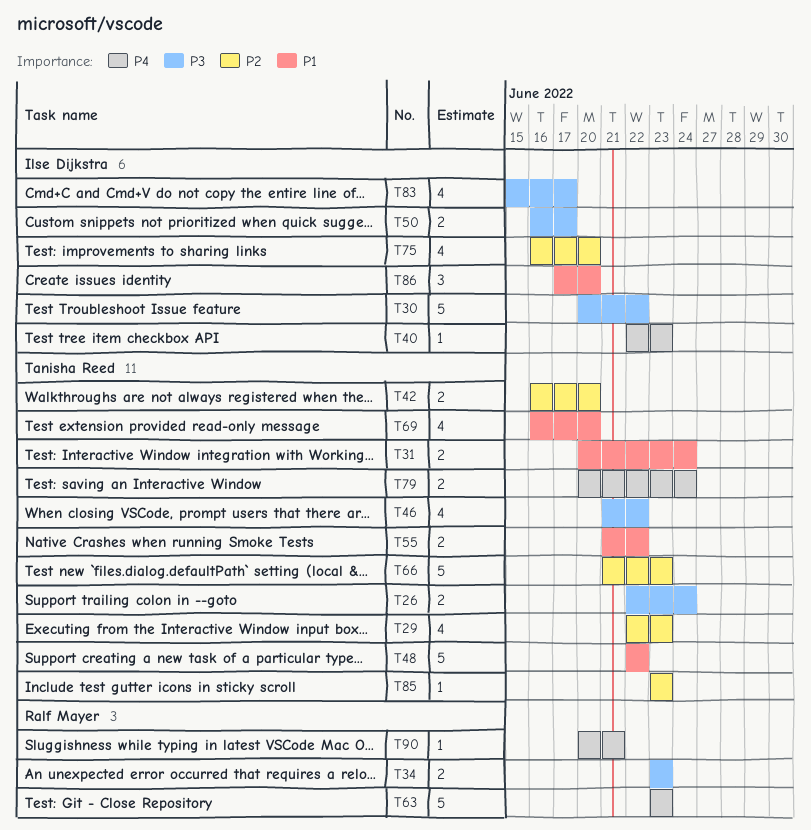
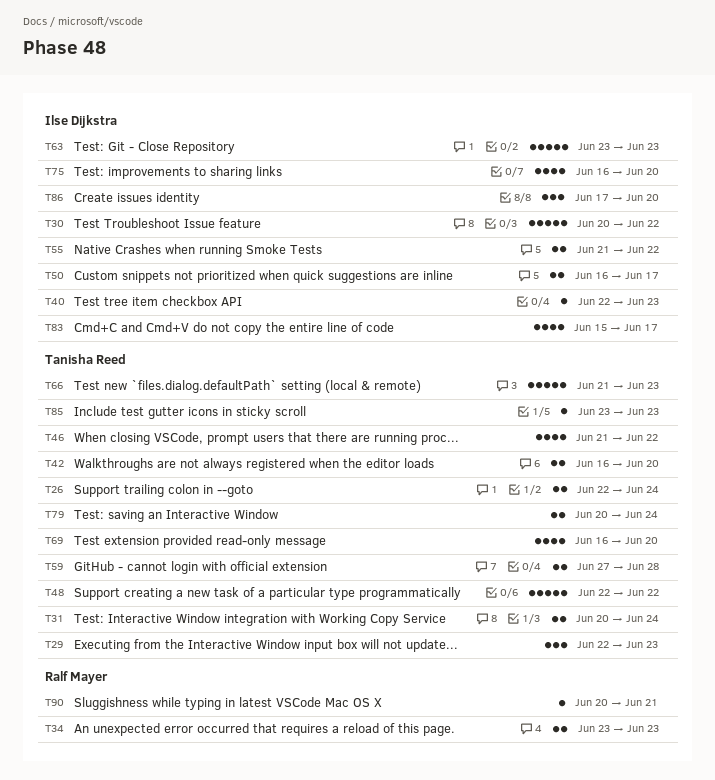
T29, estimate: 4 -> 3
T55, owner: Tanisha Reed -> Ilse Dijkstra
T59: none -> present
T63, owner: Ralf Mayer -> Ilse Dijkstra

